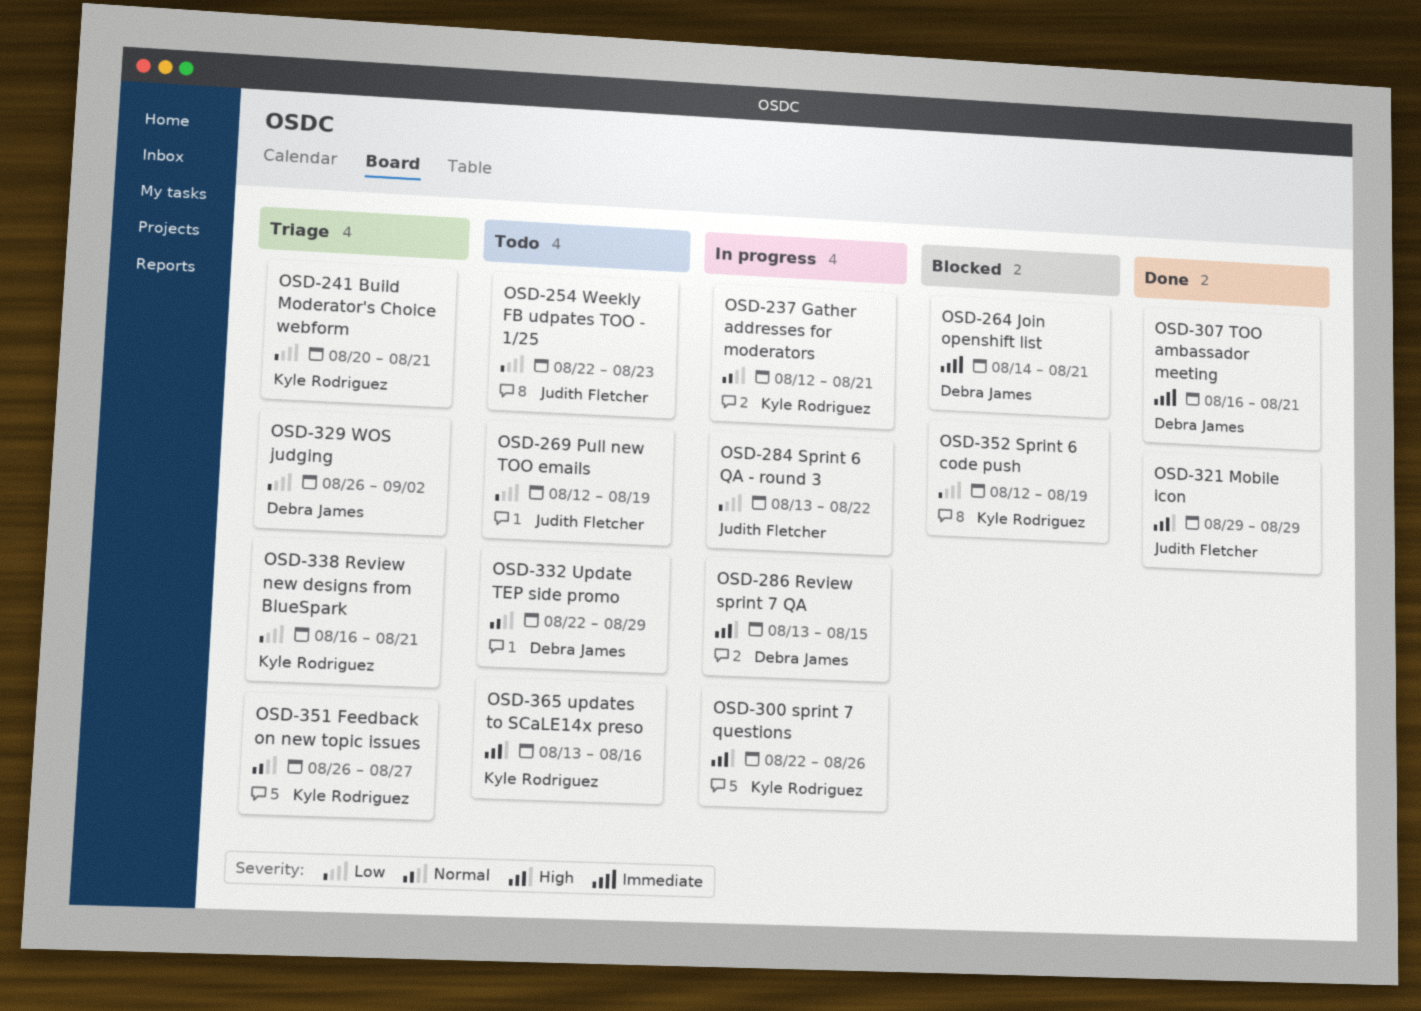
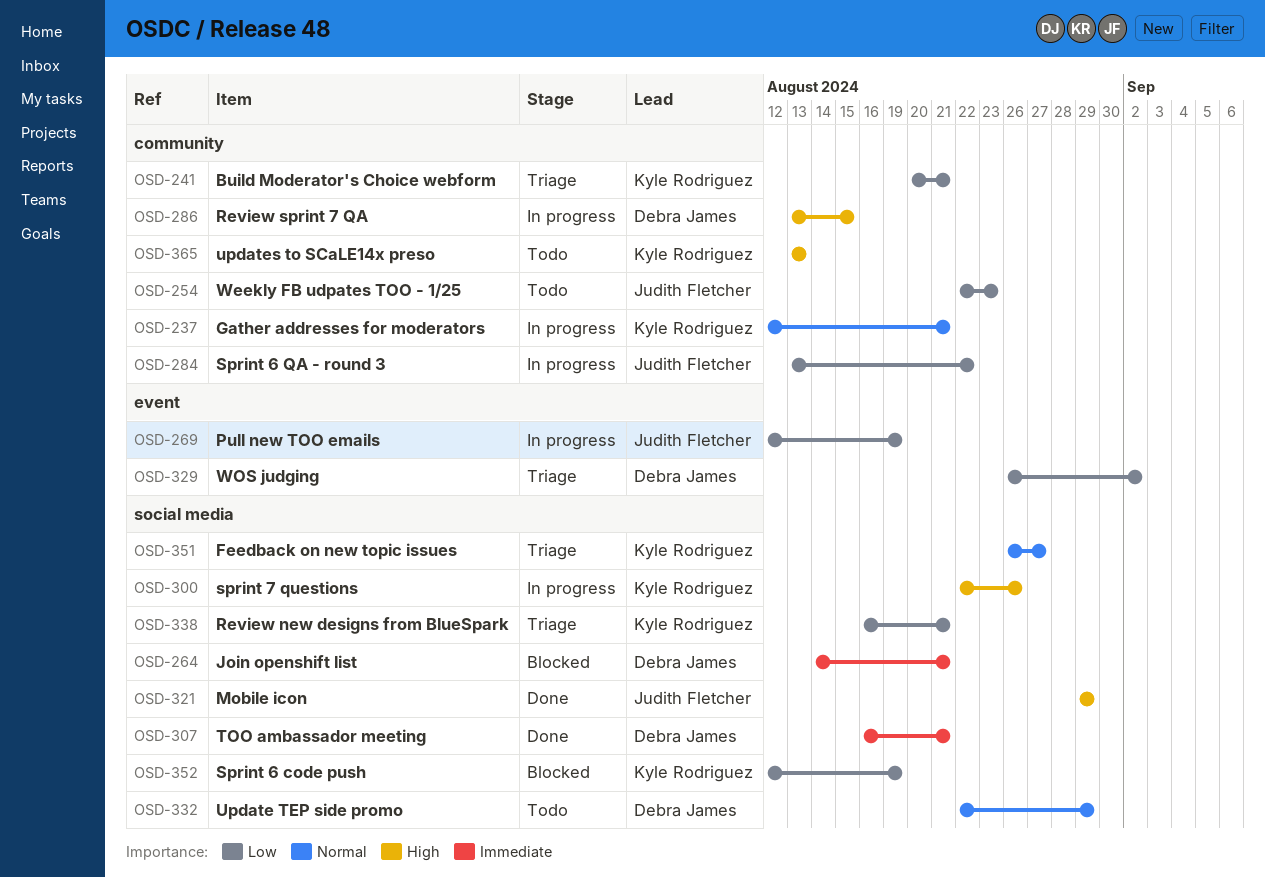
OSD-269, status: Todo -> In progress
OSD-365, due: Aug 16 -> Aug 13

